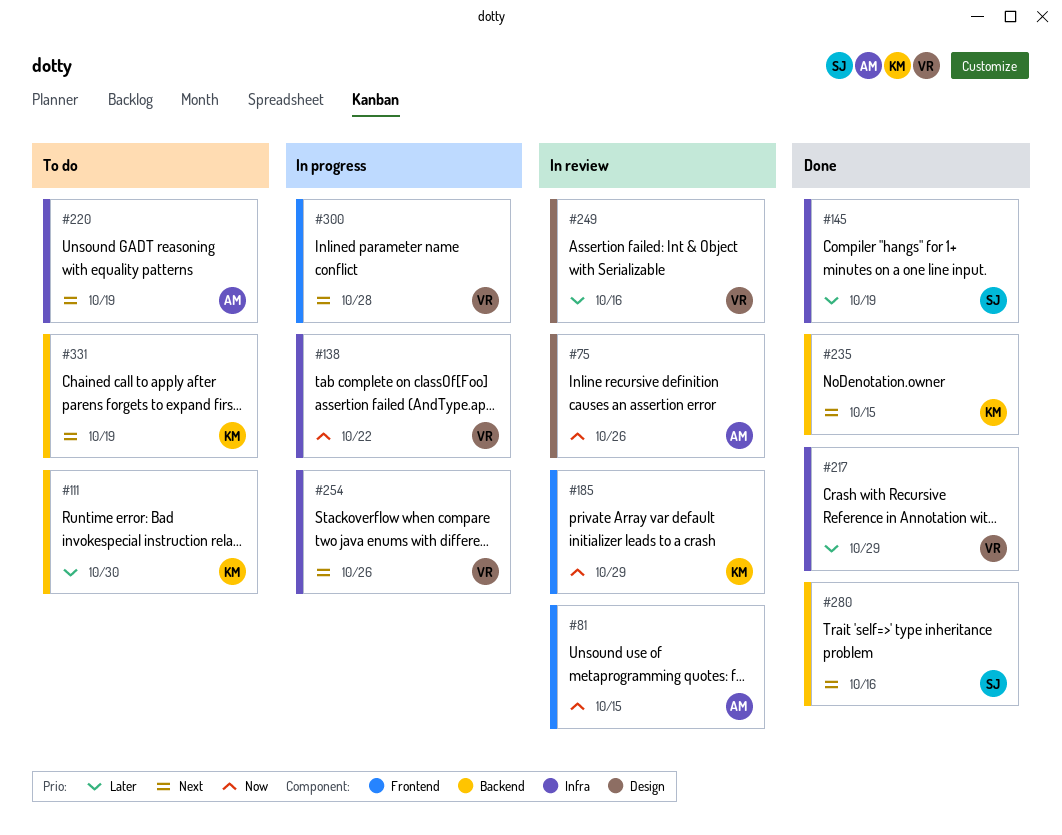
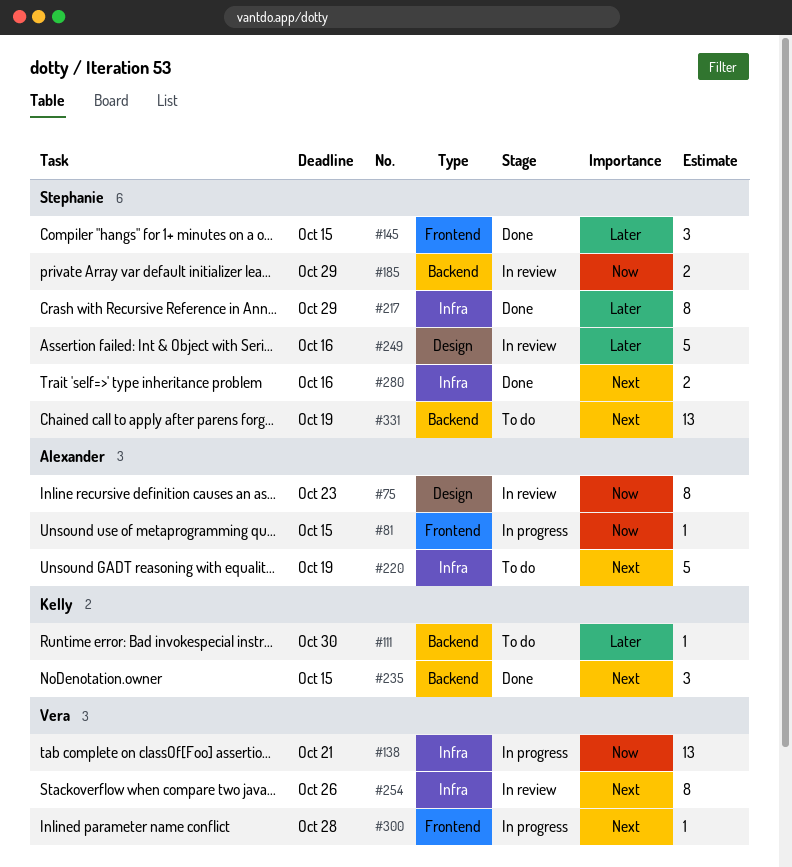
#75, due: Oct 26 -> Oct 23
#81, status: In review -> In progress
#138, due: Oct 22 -> Oct 21
#145, label: Infra -> Frontend
#145, due: Oct 19 -> Oct 15
#185, owner: Kelly -> Stephanie
#185, label: Frontend -> Backend
#217, owner: Vera -> Stephanie
#249, owner: Vera -> Stephanie
#254, status: In progress -> In review
#280, label: Backend -> Infra
#331, owner: Kelly -> Stephanie

